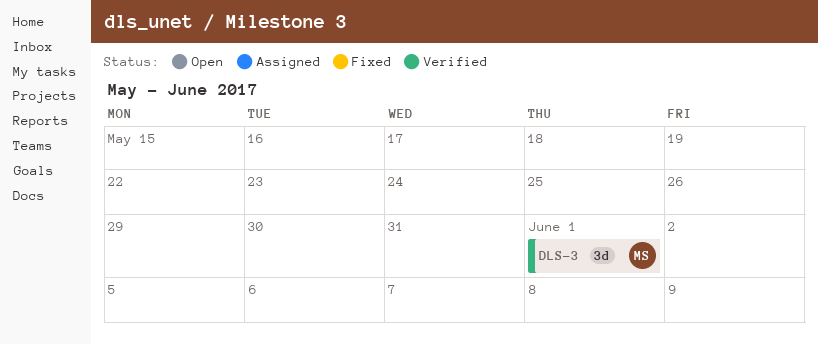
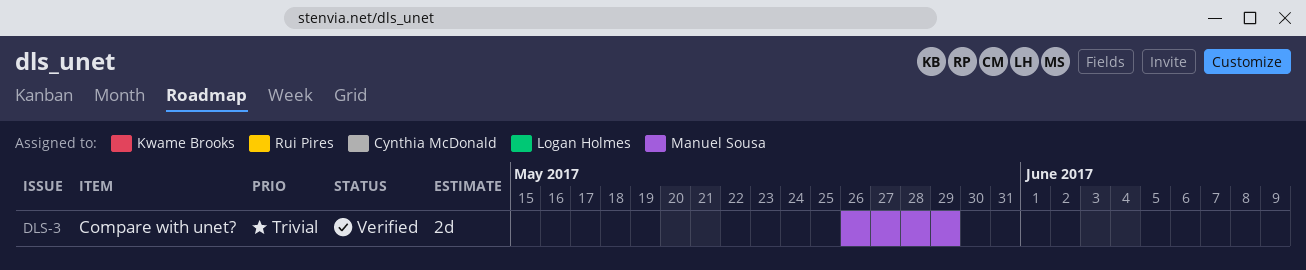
DLS-3, estimate: 3d -> 2d
DLS-3, due: Jun 1 -> May 29

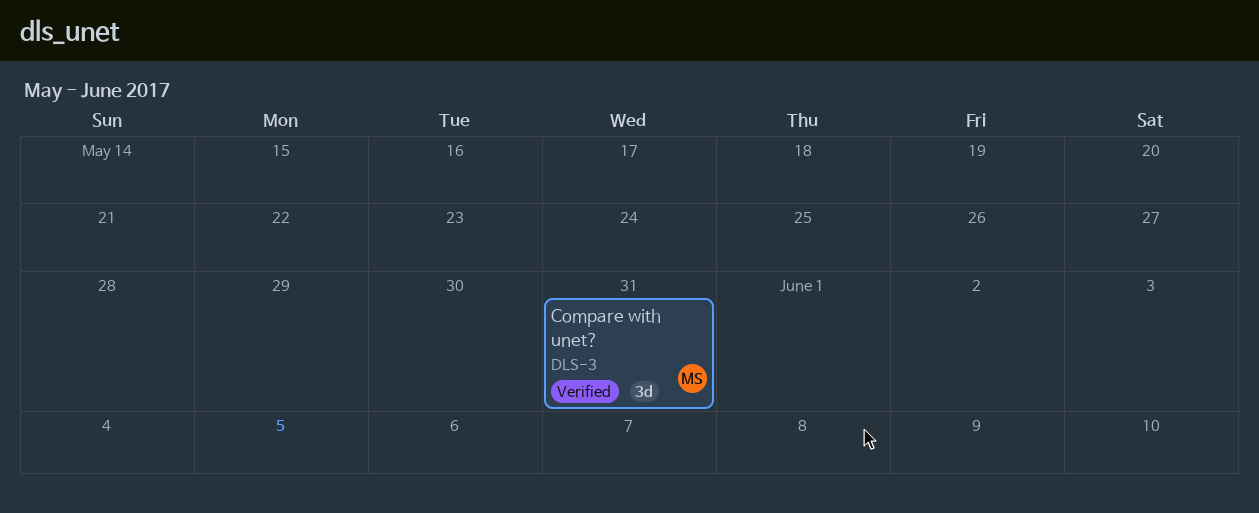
DLS-3, estimate: 2d -> 3d
DLS-3, due: May 29 -> May 31

